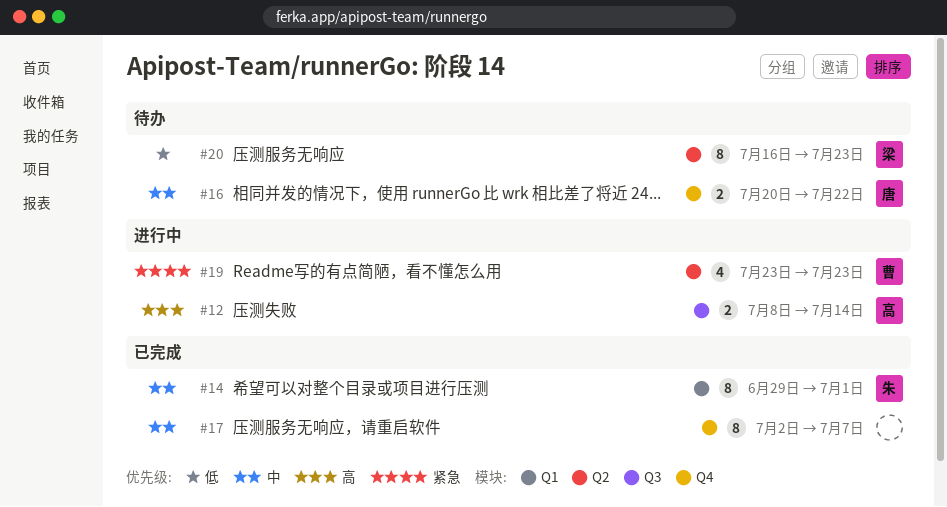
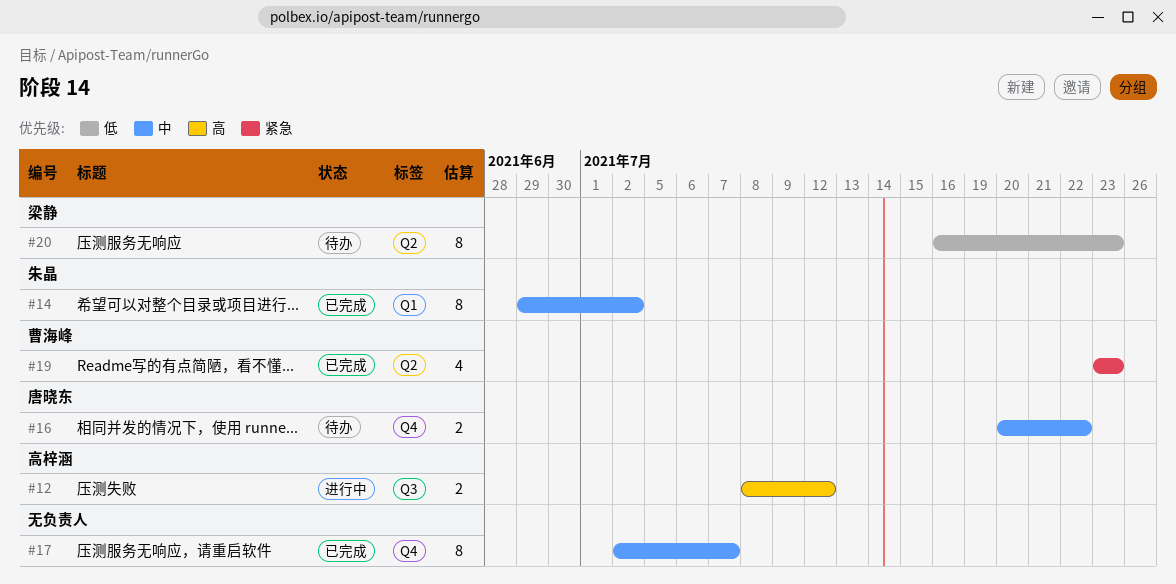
#12, due: Jul 14 -> Jul 12
#14, due: Jul 1 -> Jul 2
#19, status: 进行中 -> 已完成

